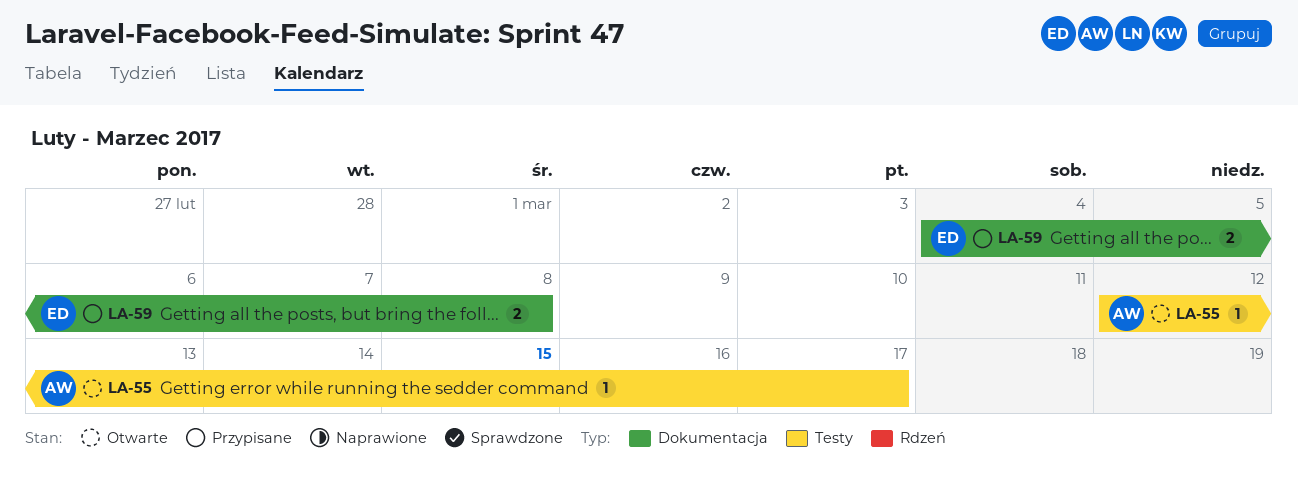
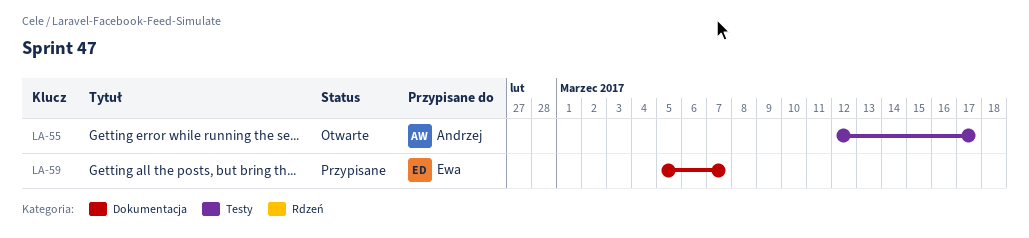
LA-59, start: Mar 4 -> Mar 5
LA-59, due: Mar 8 -> Mar 7

